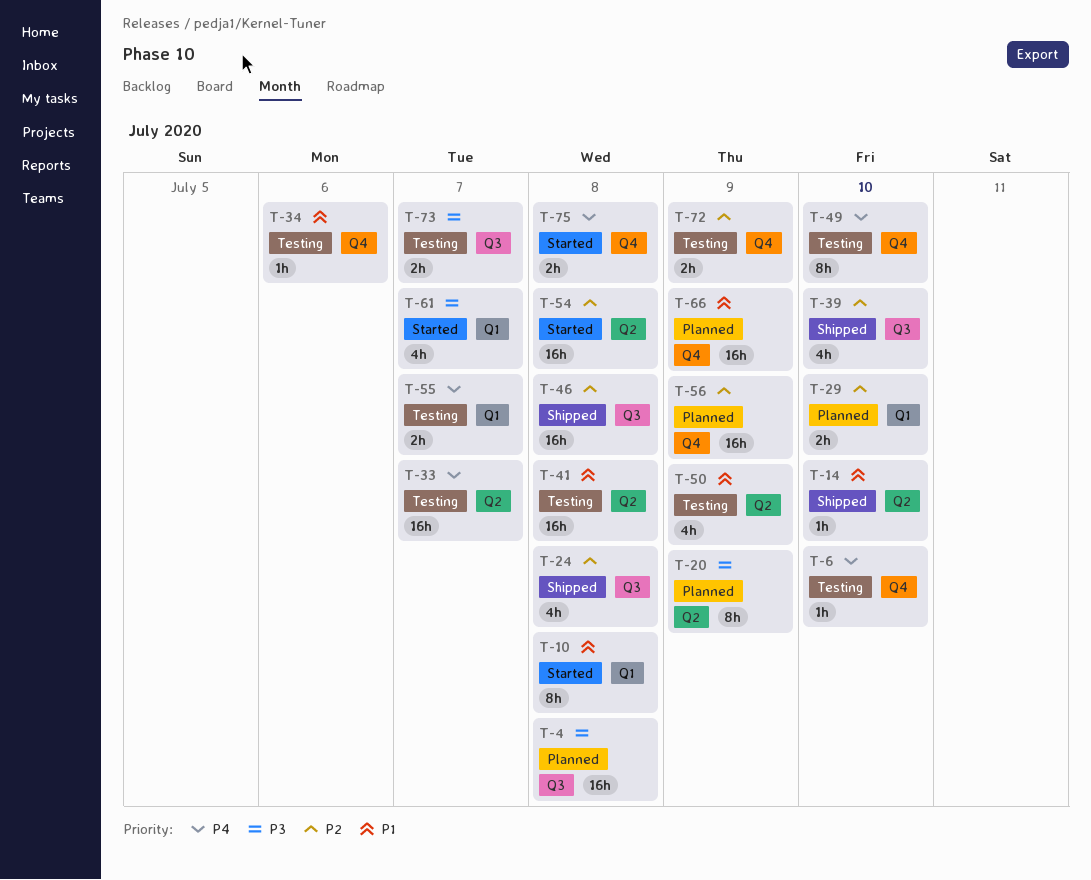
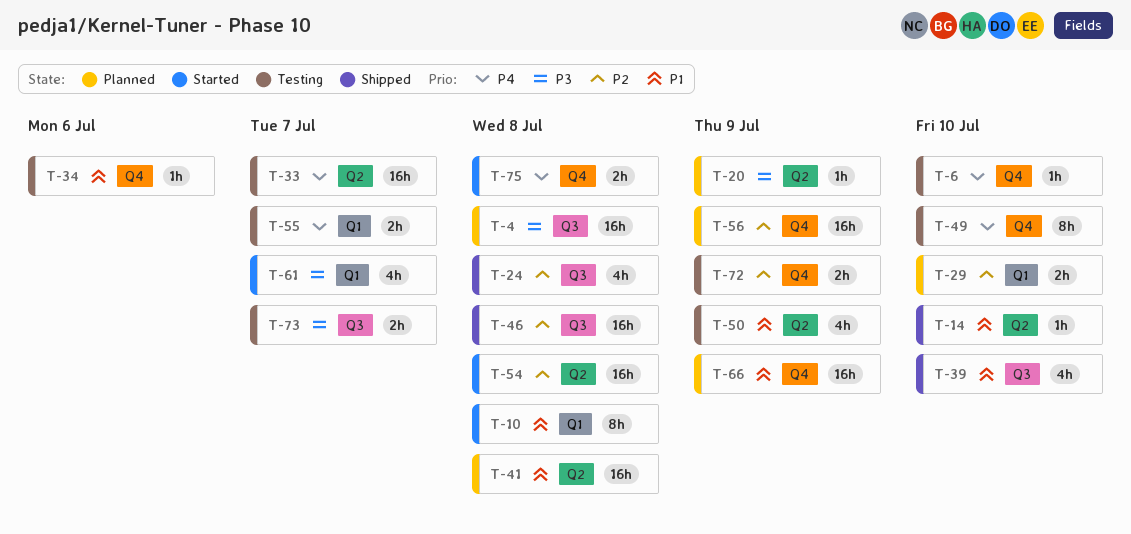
T-20, estimate: 8h -> 1h
T-39, priority: P2 -> P1
T-41, status: Testing -> Planned

